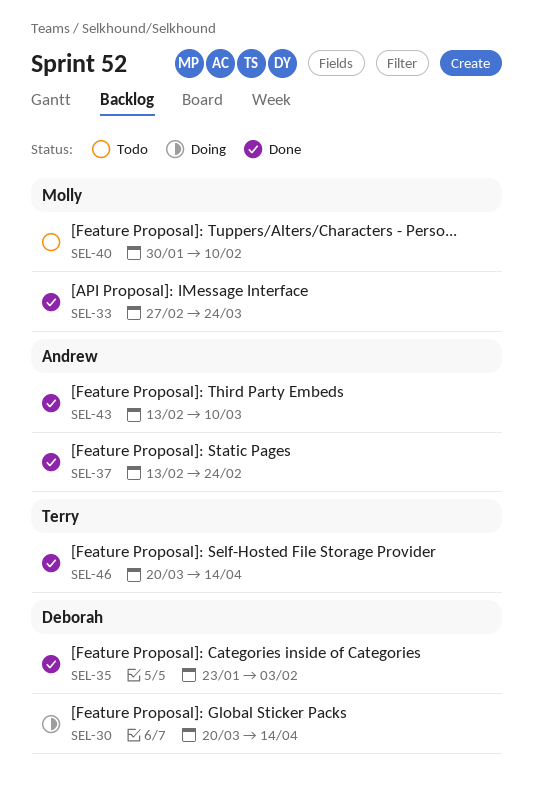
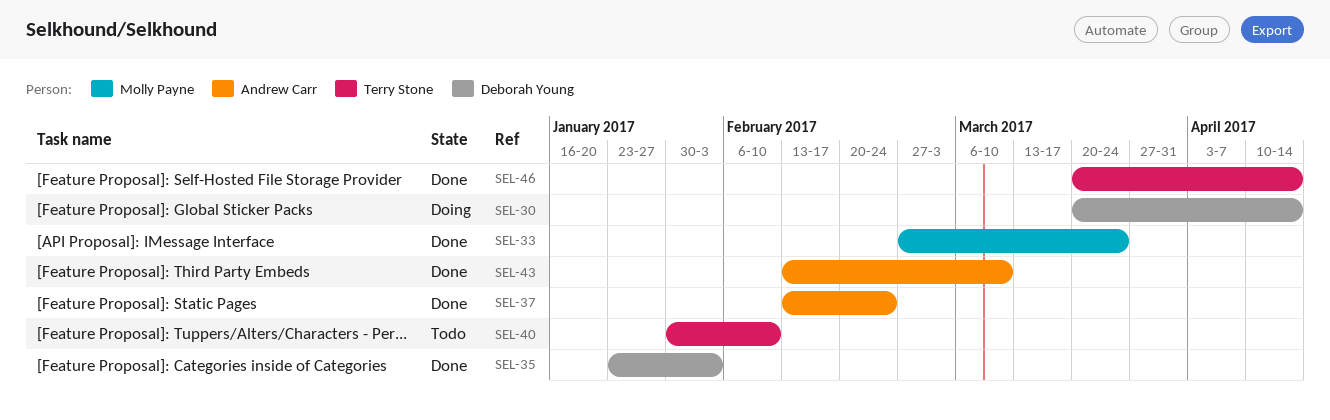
SEL-40, owner: Molly Payne -> Terry Stone

